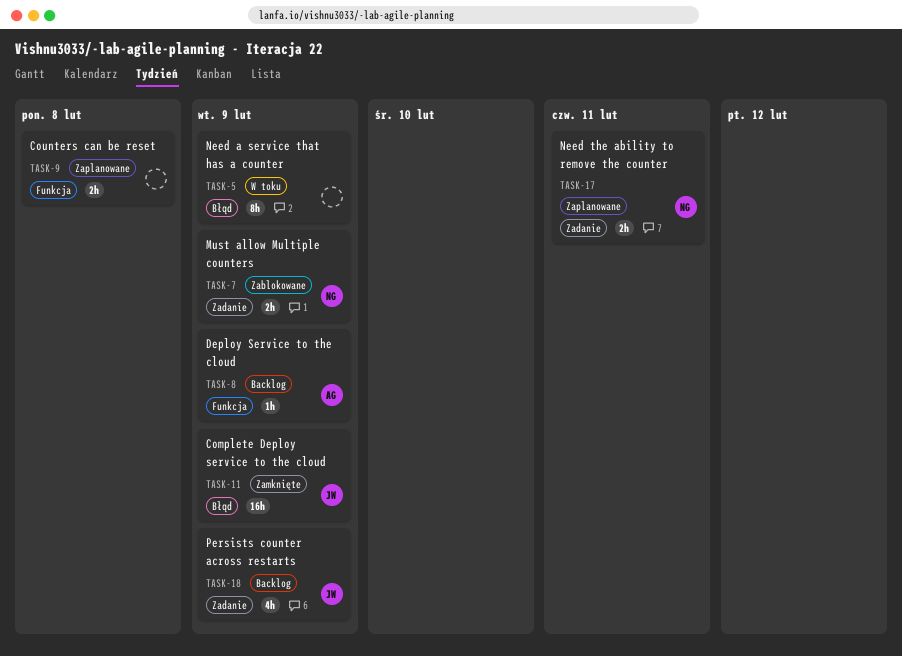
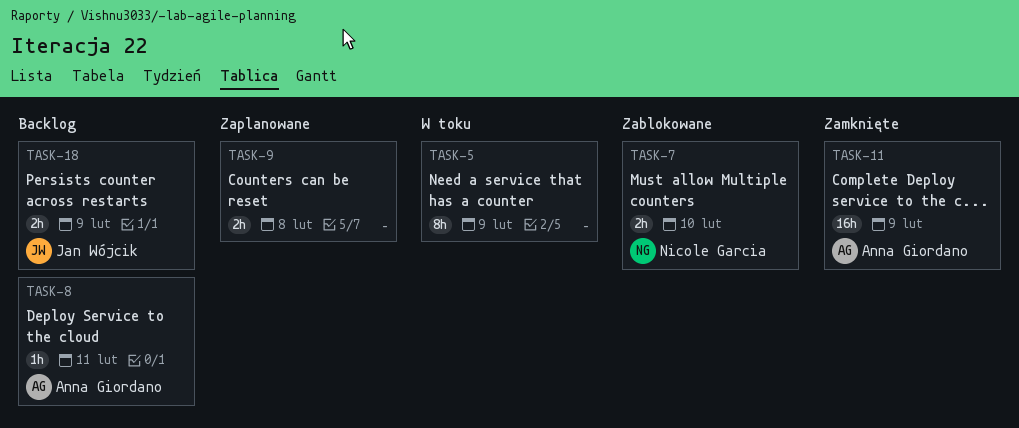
TASK-7, due: Feb 9 -> Feb 10
TASK-8, due: Feb 9 -> Feb 11
TASK-11, owner: Jan Wójcik -> Anna Giordano
TASK-17: present -> none
TASK-18, estimate: 4h -> 2h

